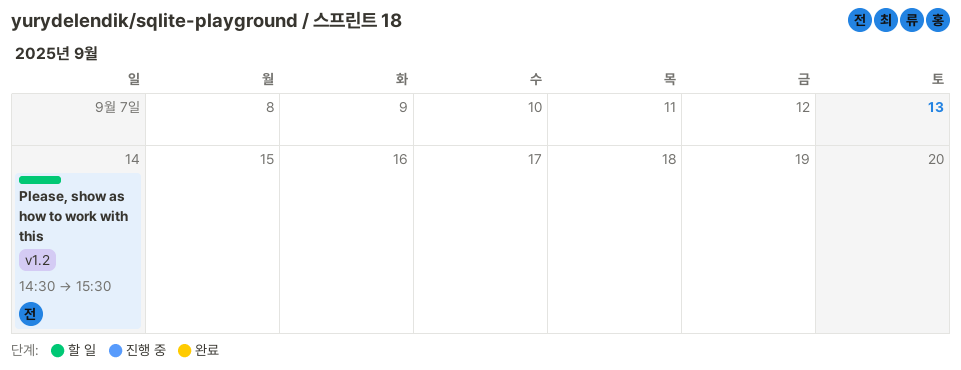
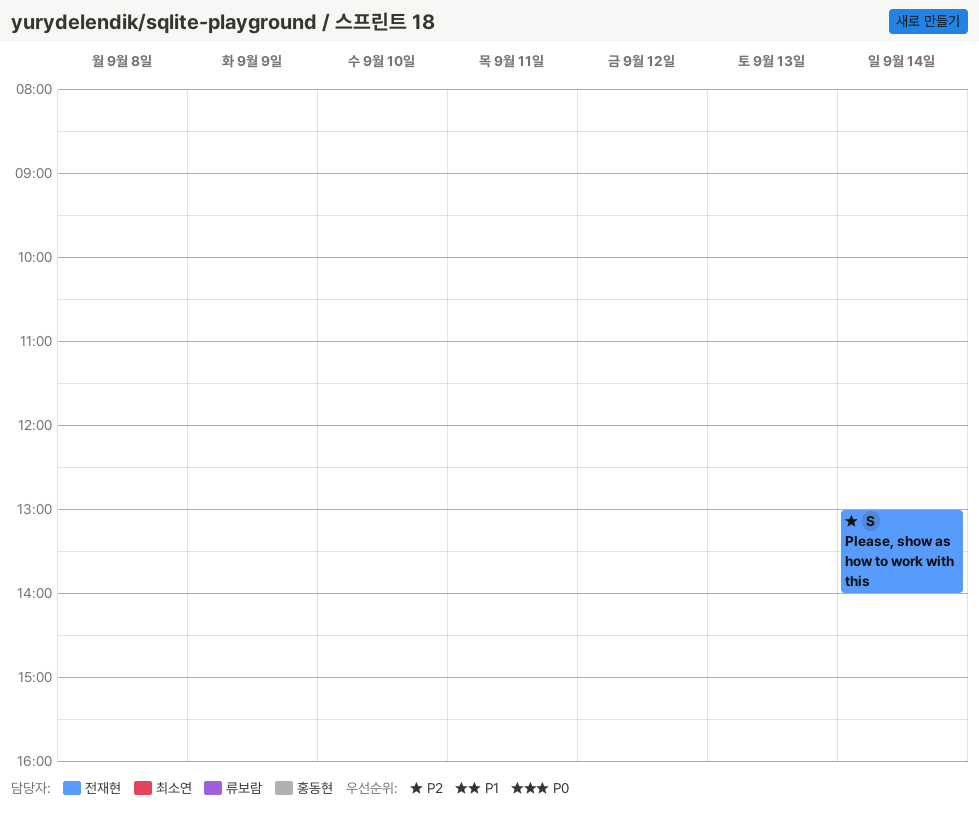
Please, show as how to work with this, begins: 14:30 -> 13:00
Please, show as how to work with this, ends: 15:30 -> 14:00

